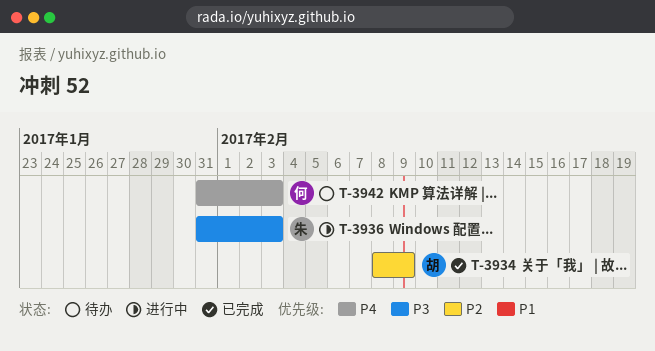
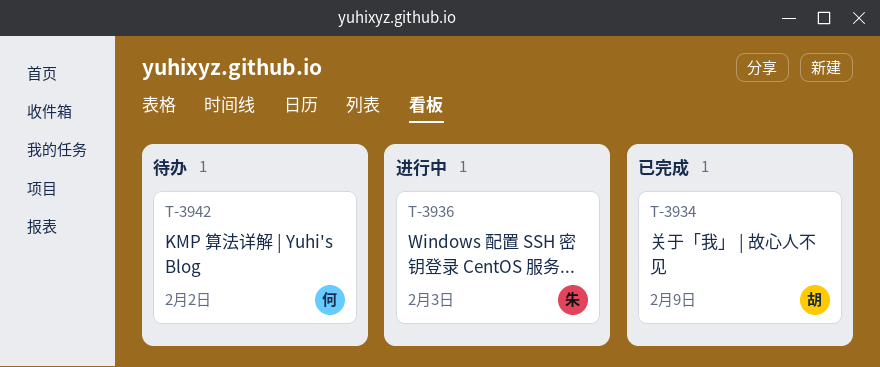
T-3942, due: Feb 3 -> Feb 2

